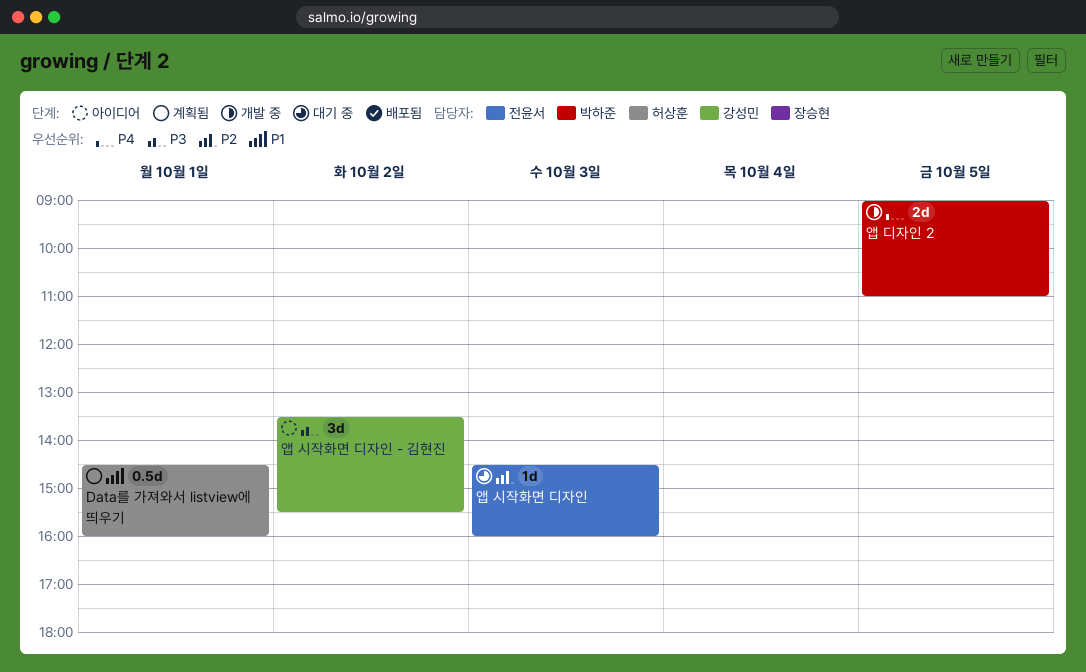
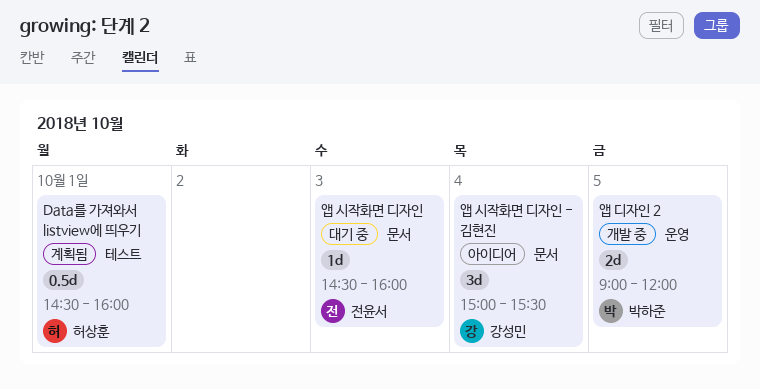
앱 디자인 2, ends: 11:00 -> 12:00
앱 시작화면 디자인 - 김현진, day: Oct 2 -> Oct 4
앱 시작화면 디자인 - 김현진, begins: 13:30 -> 15:00

